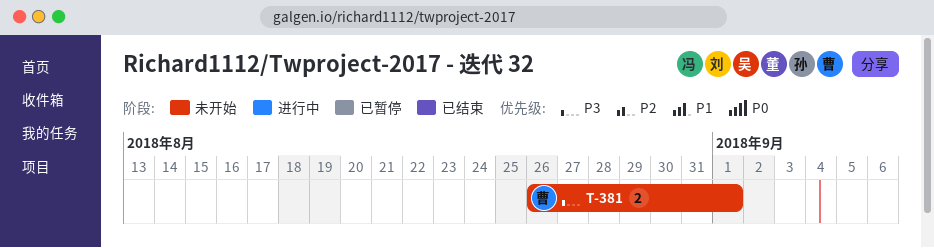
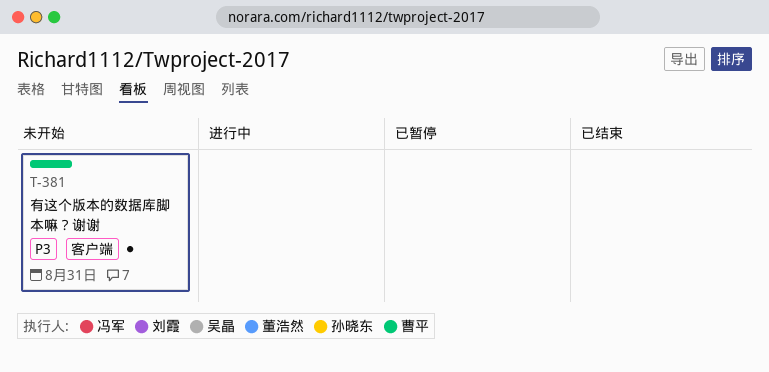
T-381, estimate: 2 -> 1
T-381, due: Sep 1 -> Aug 31

